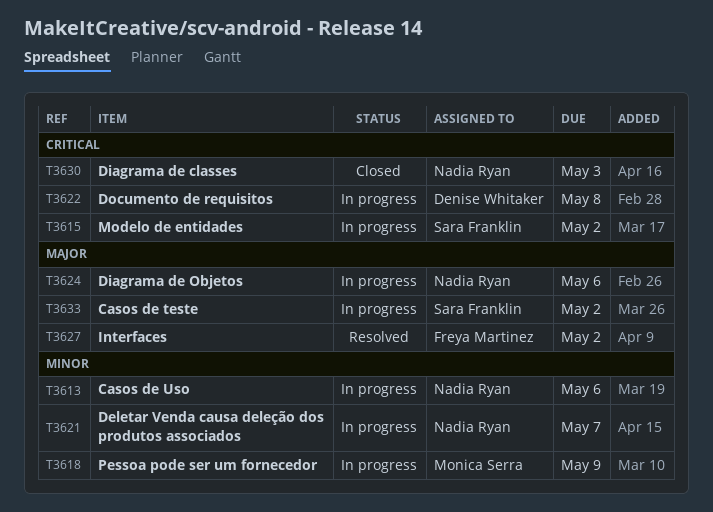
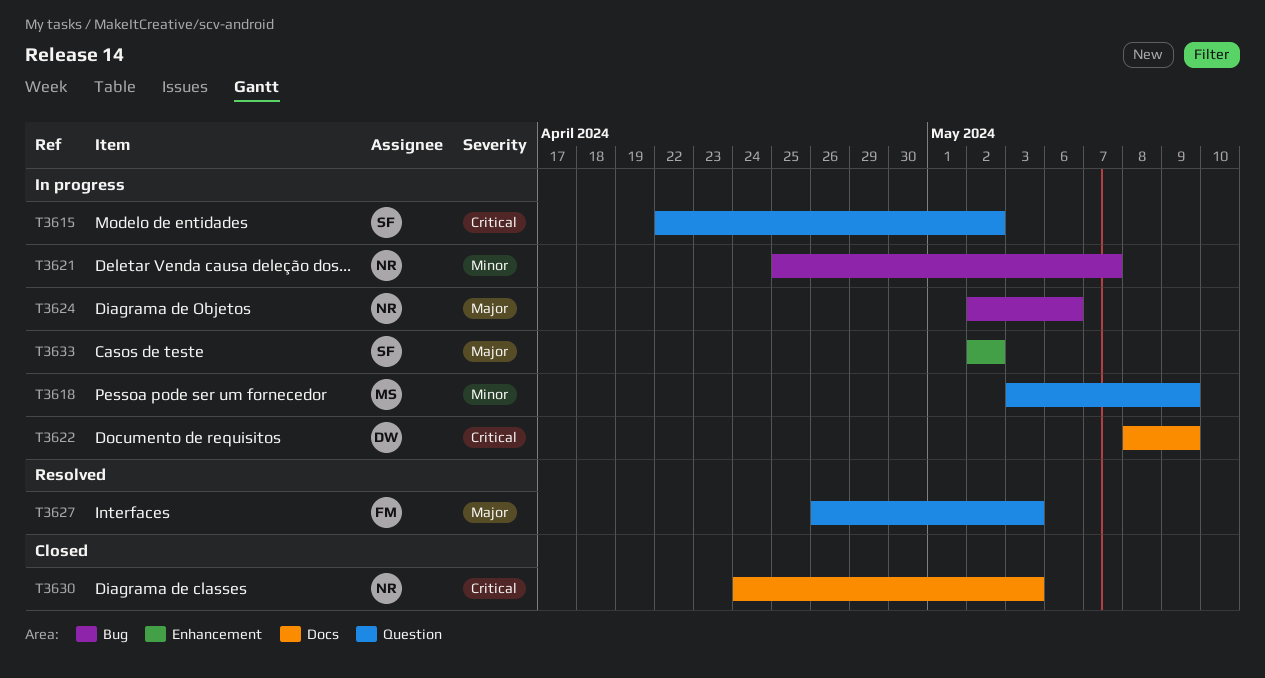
T3613: present -> none
T3622, due: May 8 -> May 9
T3627, due: May 2 -> May 3

